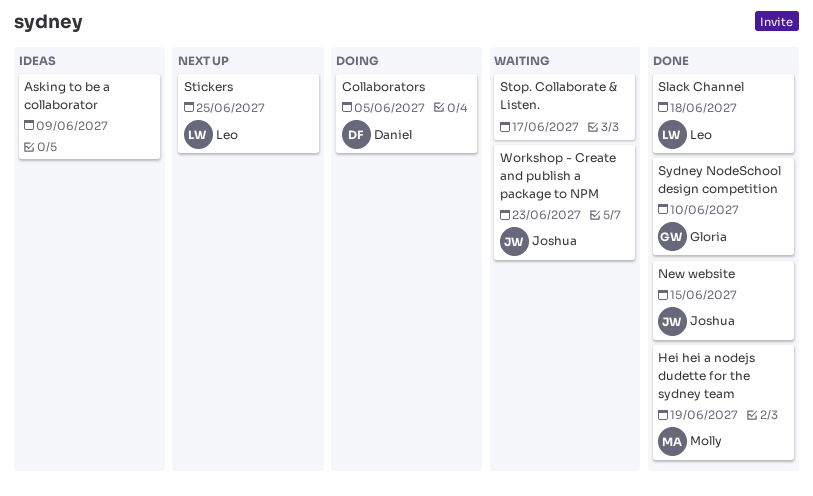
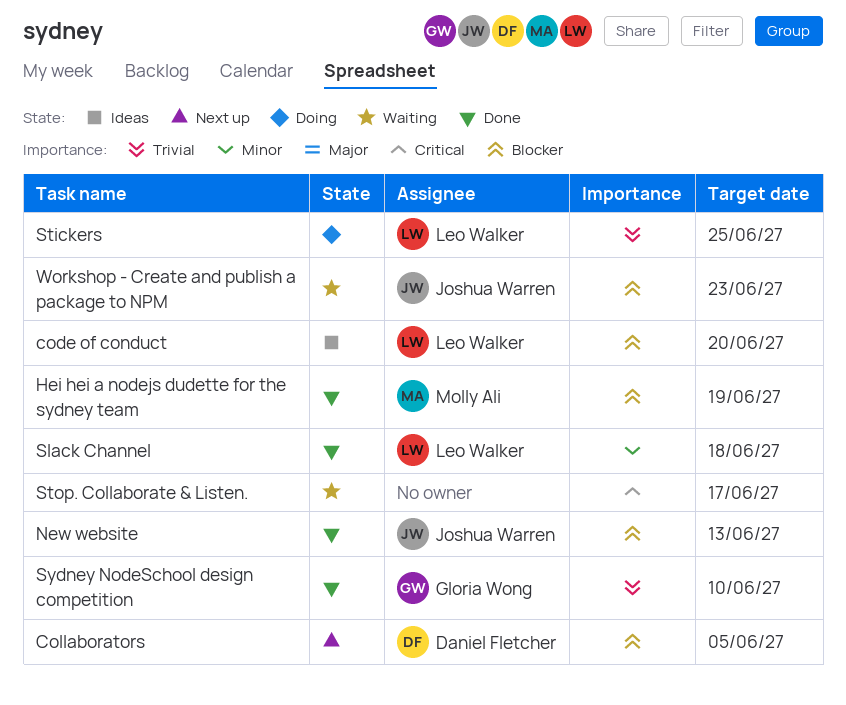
Asking to be a collaborator: present -> none
code of conduct: none -> present
Collaborators, status: Doing -> Next up
New website, due: Jun 15 -> Jun 13
Stickers, status: Next up -> Doing

